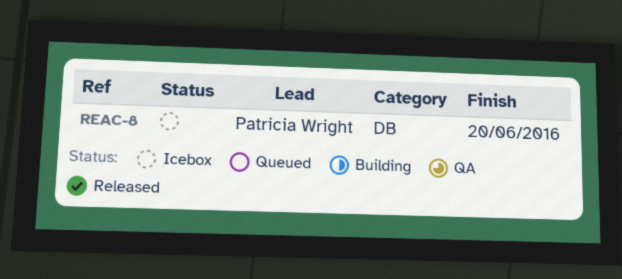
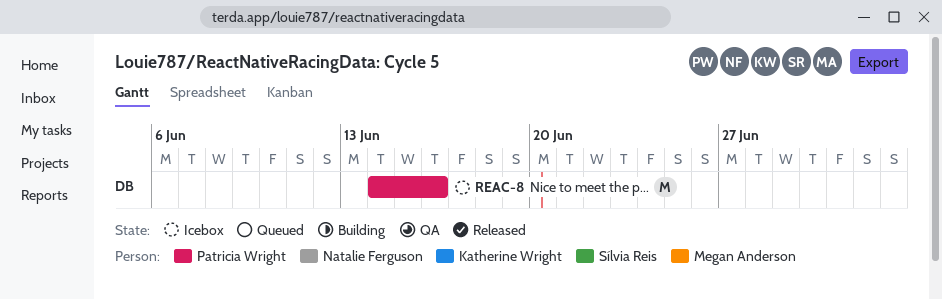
REAC-8, due: Jun 20 -> Jun 16

